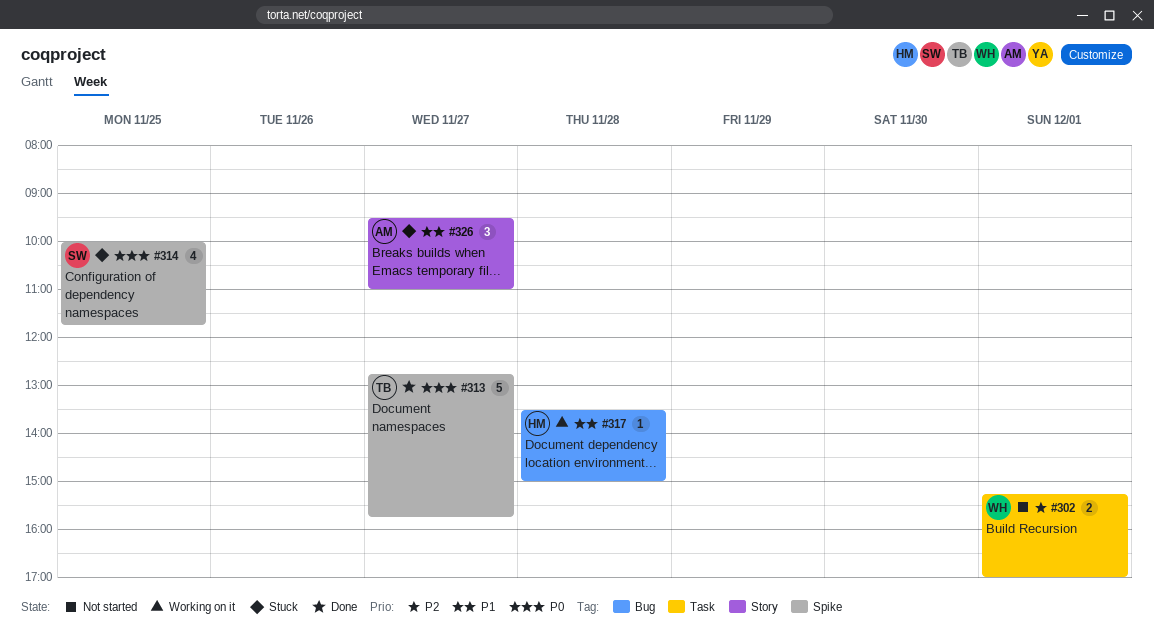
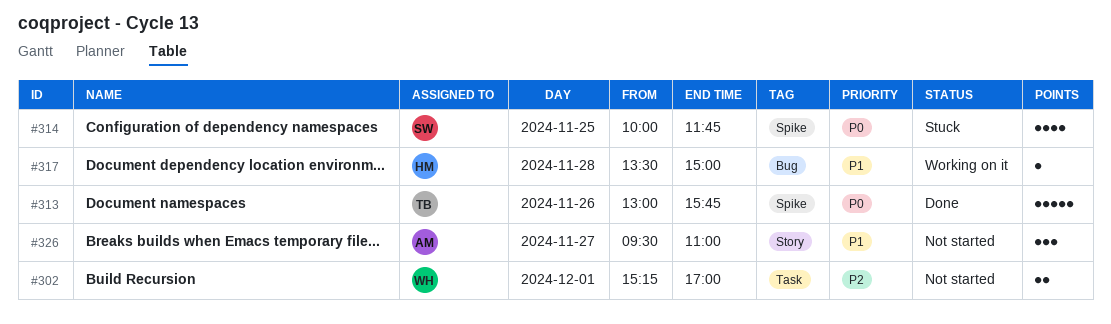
#313, day: Nov 27 -> Nov 26
#313, begins: 12:45 -> 13:00
#326, status: Stuck -> Not started

